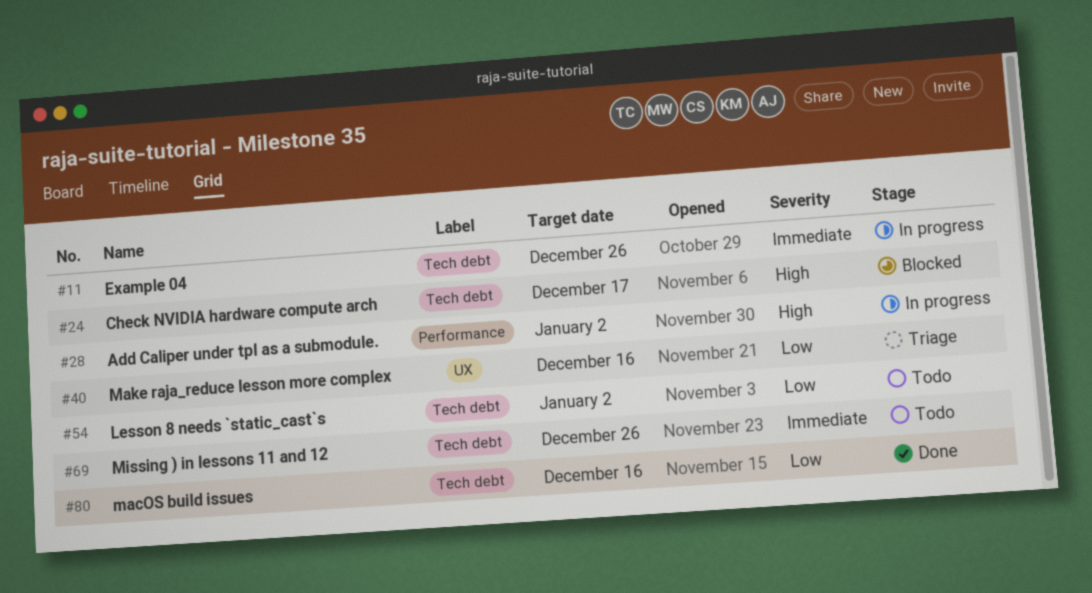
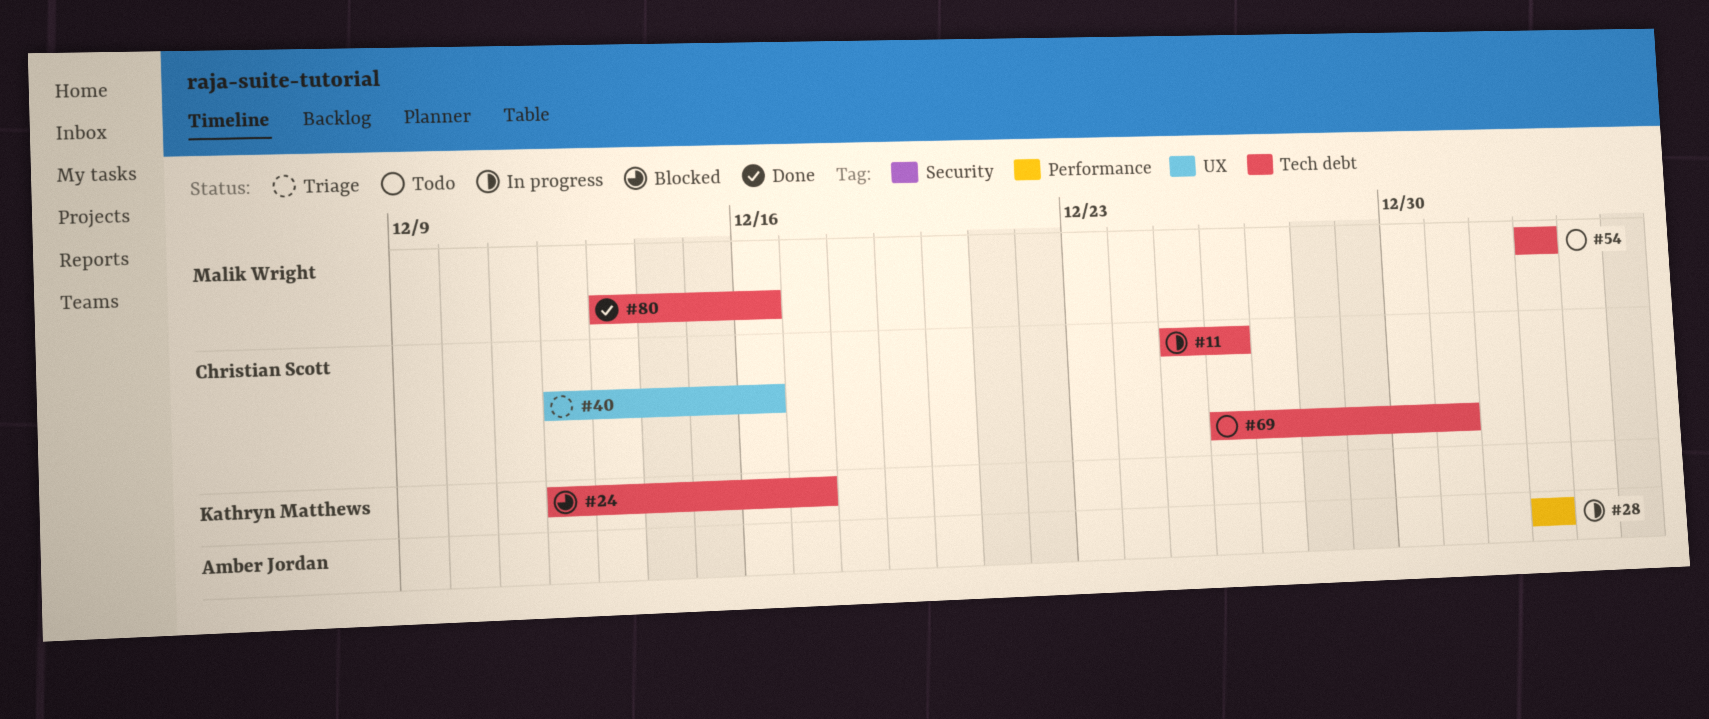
#69, due: Dec 26 -> Dec 31

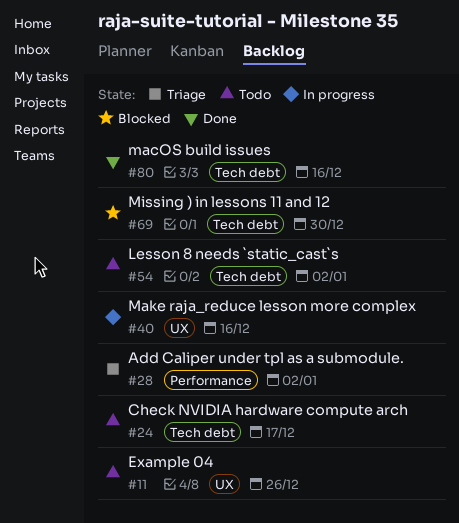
#11, status: In progress -> Todo
#11, label: Tech debt -> UX
#24, status: Blocked -> Todo
#28, status: In progress -> Triage
#40, status: Triage -> In progress
#69, status: Todo -> Blocked
#69, due: Dec 31 -> Dec 30

